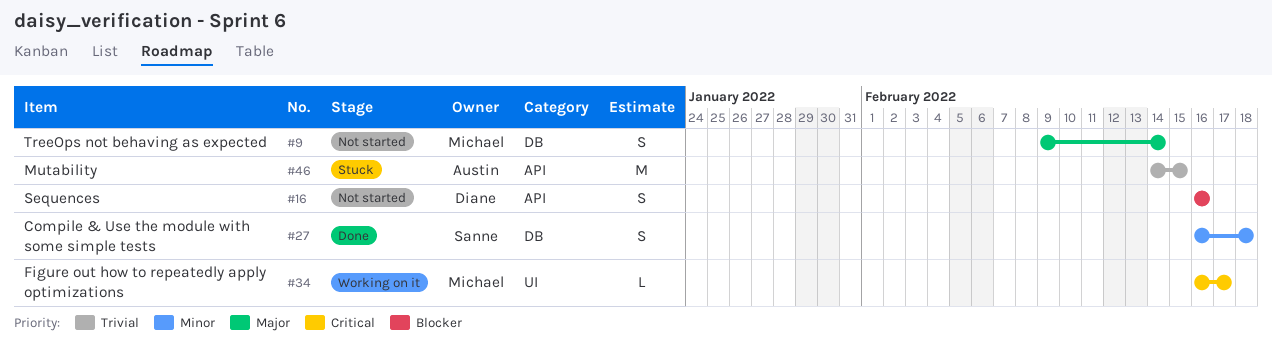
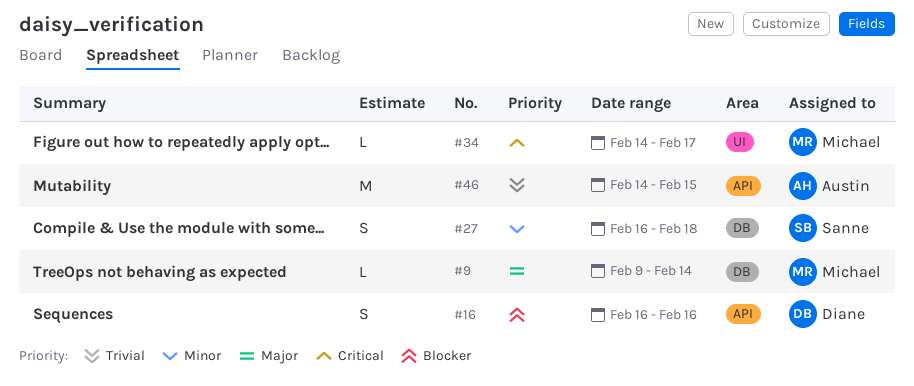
#9, estimate: S -> L
#34, start: Feb 16 -> Feb 14

